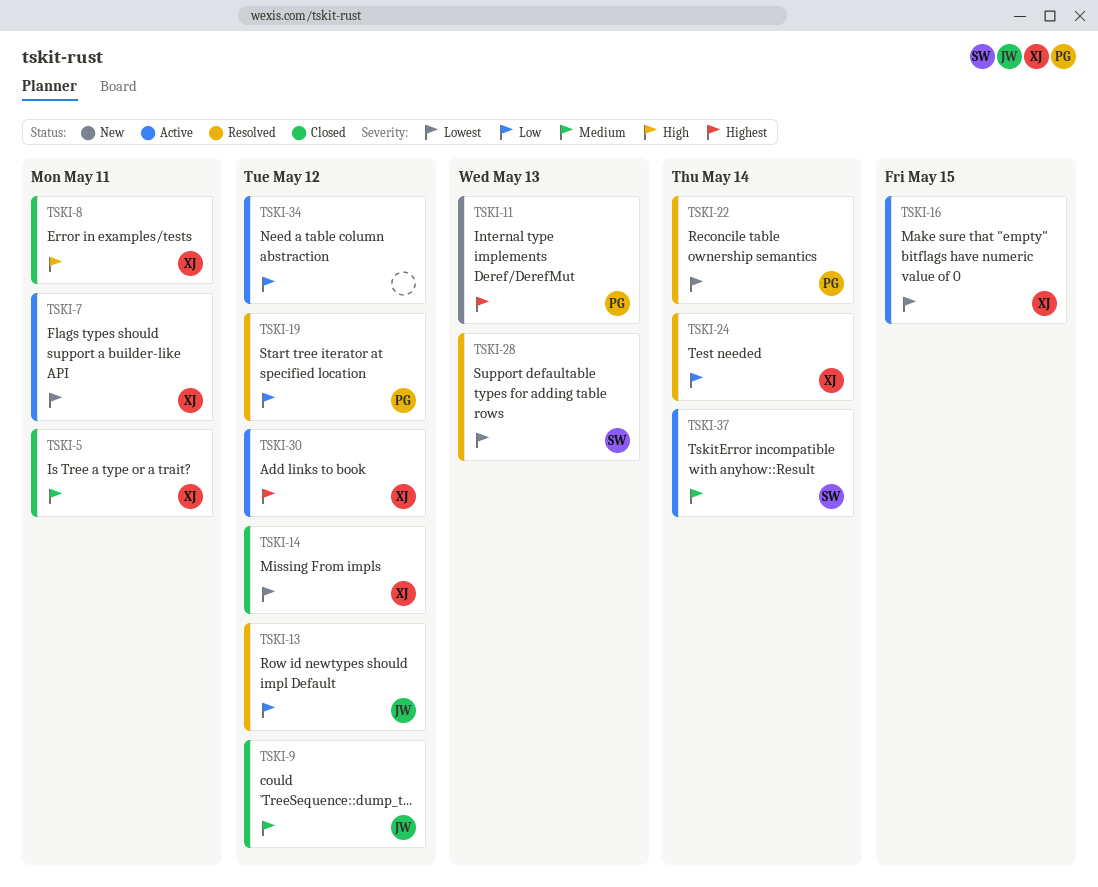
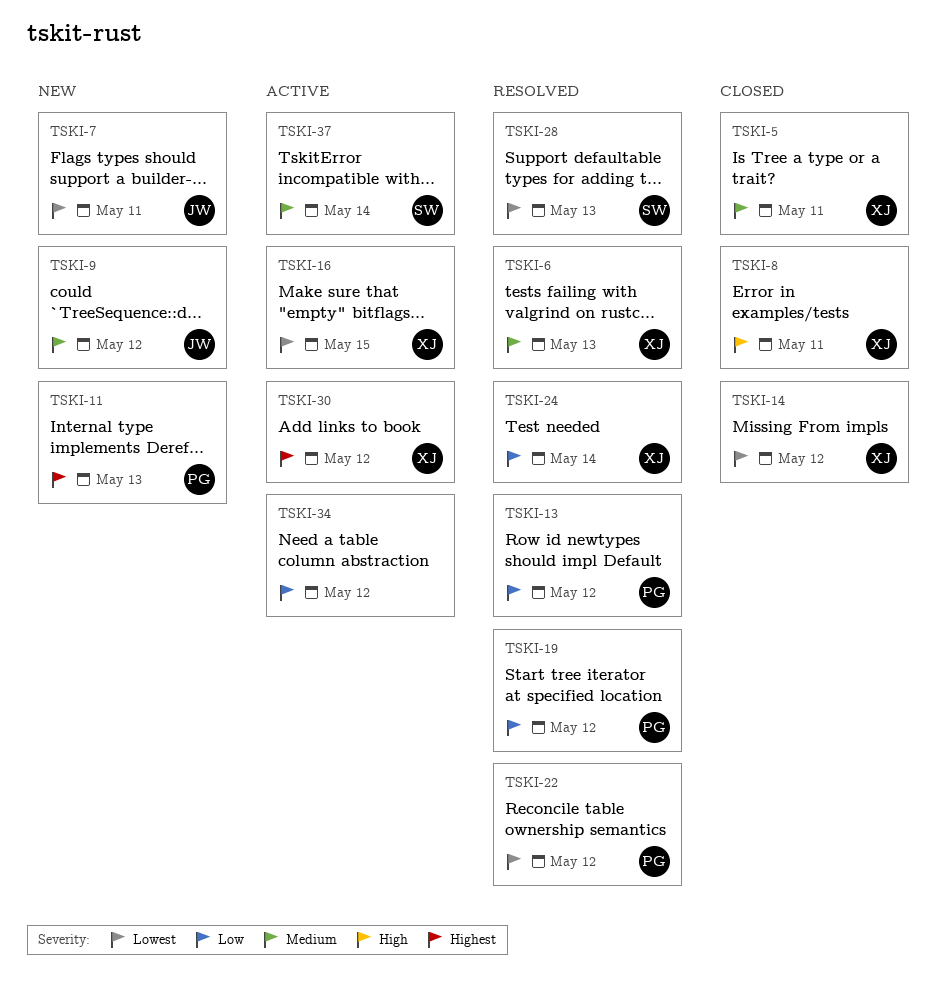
TSKI-6: none -> present
TSKI-7, status: Active -> New
TSKI-7, owner: XJ -> JW
TSKI-9, status: Closed -> New
TSKI-13, owner: JW -> PG
TSKI-22, due: May 14 -> May 12

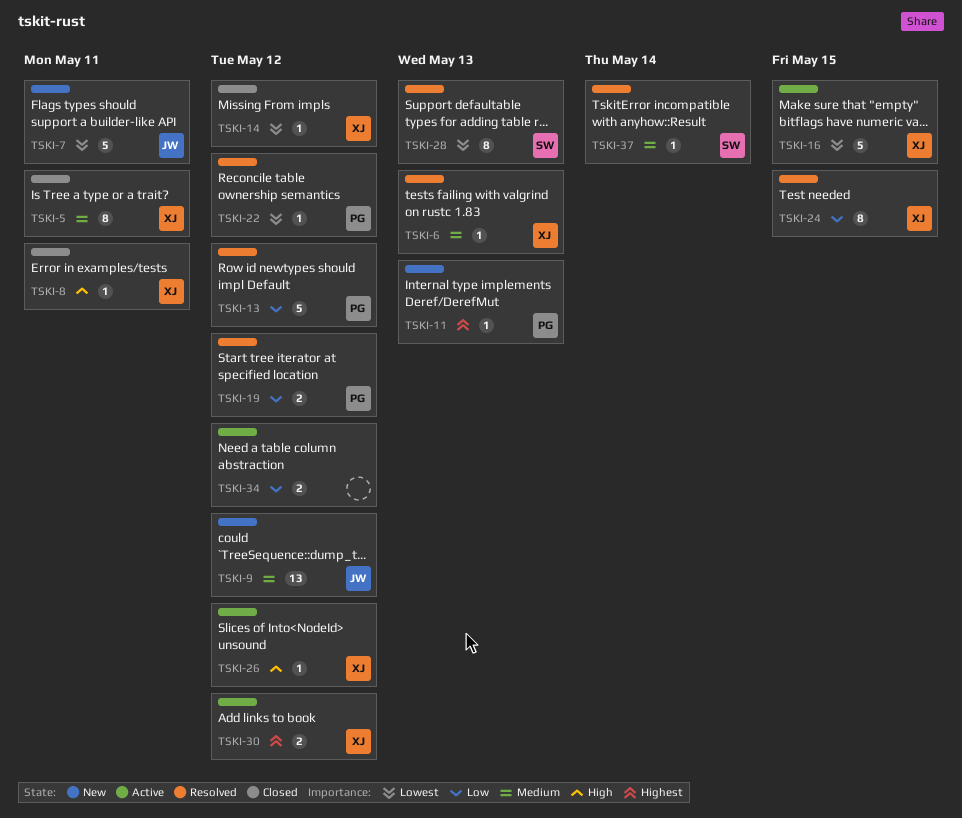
TSKI-24, due: May 14 -> May 15
TSKI-26: none -> present
TSKI-37, status: Active -> Resolved

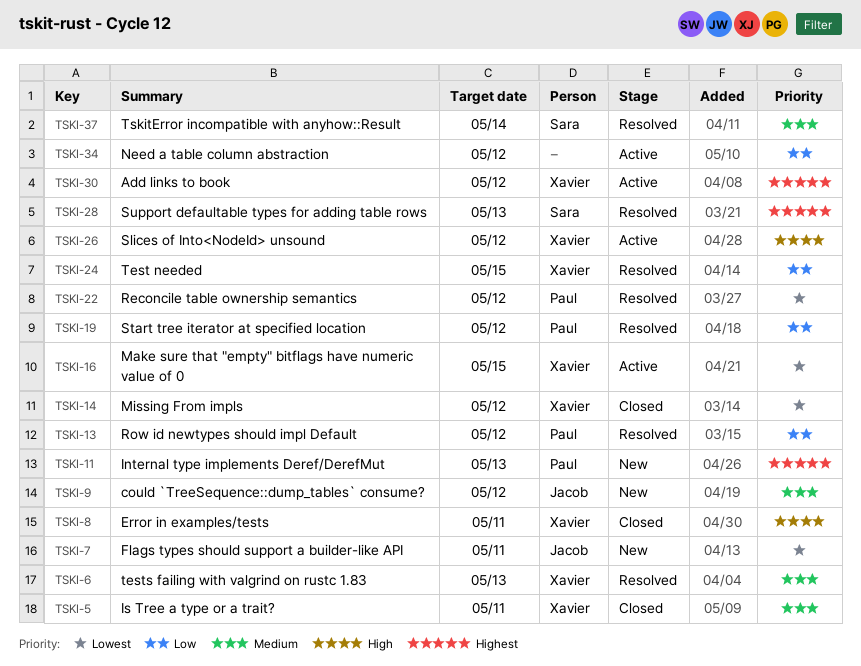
TSKI-28, priority: Lowest -> Highest

